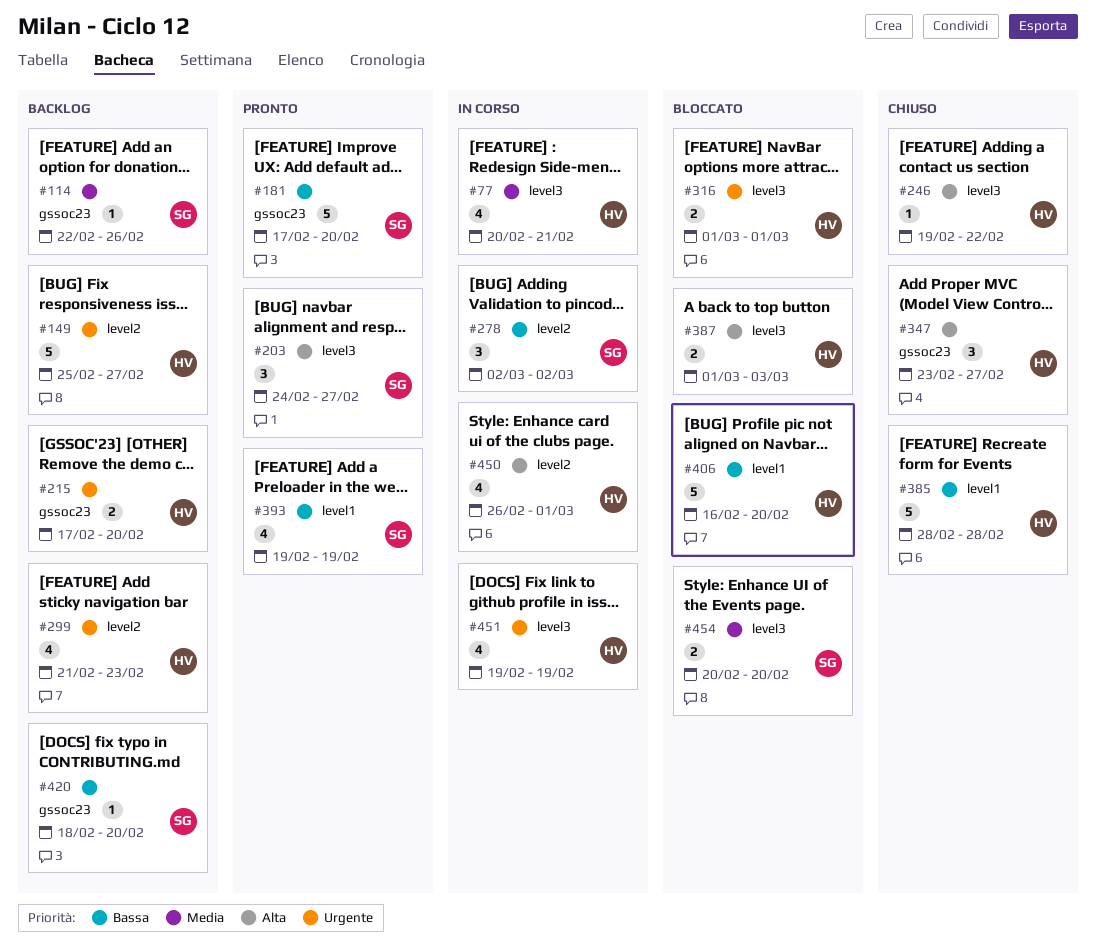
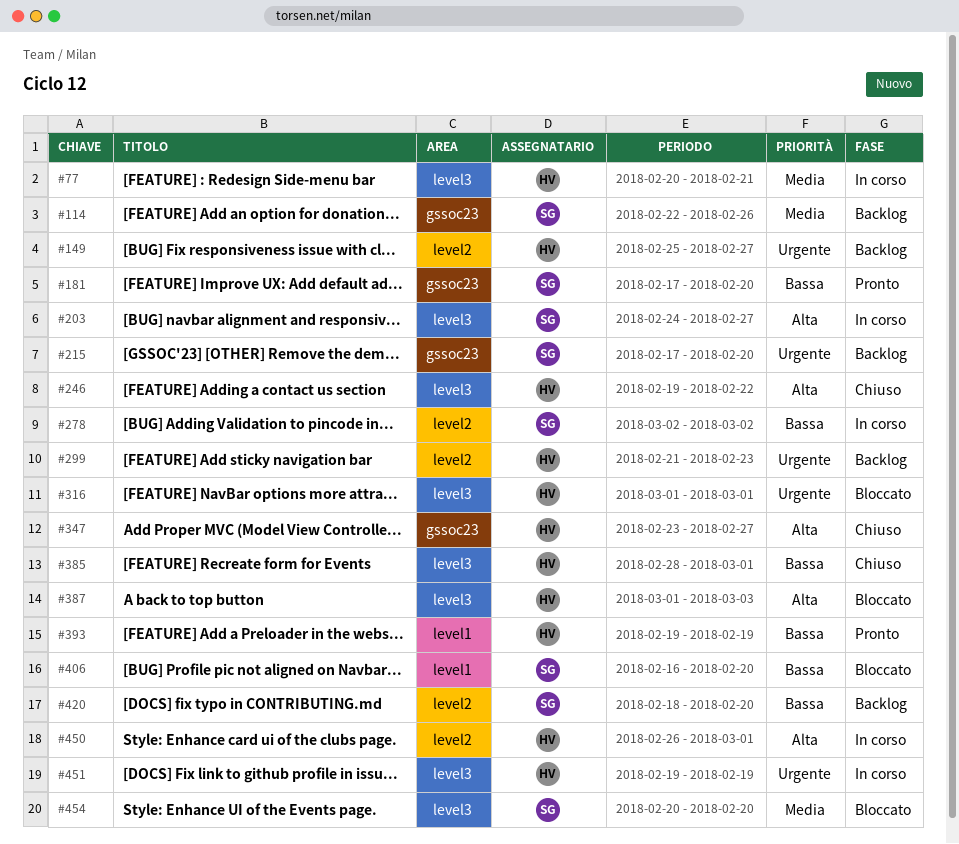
#203, status: Pronto -> In corso
#215, owner: HV -> SG
#385, label: level1 -> level3
#385, due: Feb 28 -> Mar 1
#393, owner: SG -> HV
#406, owner: HV -> SG
#420, label: gssoc23 -> level2

